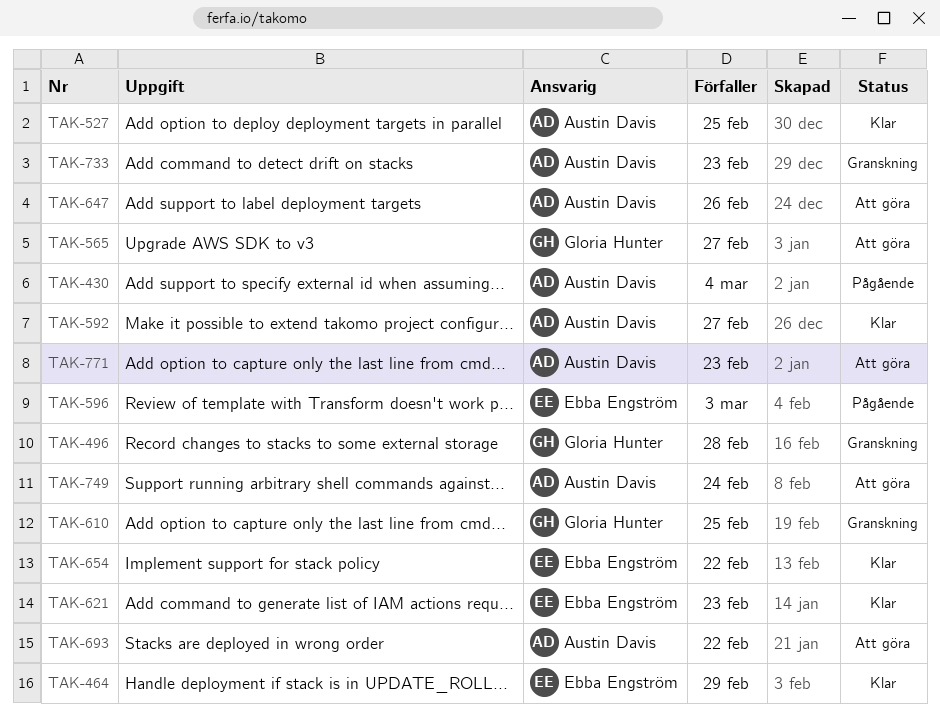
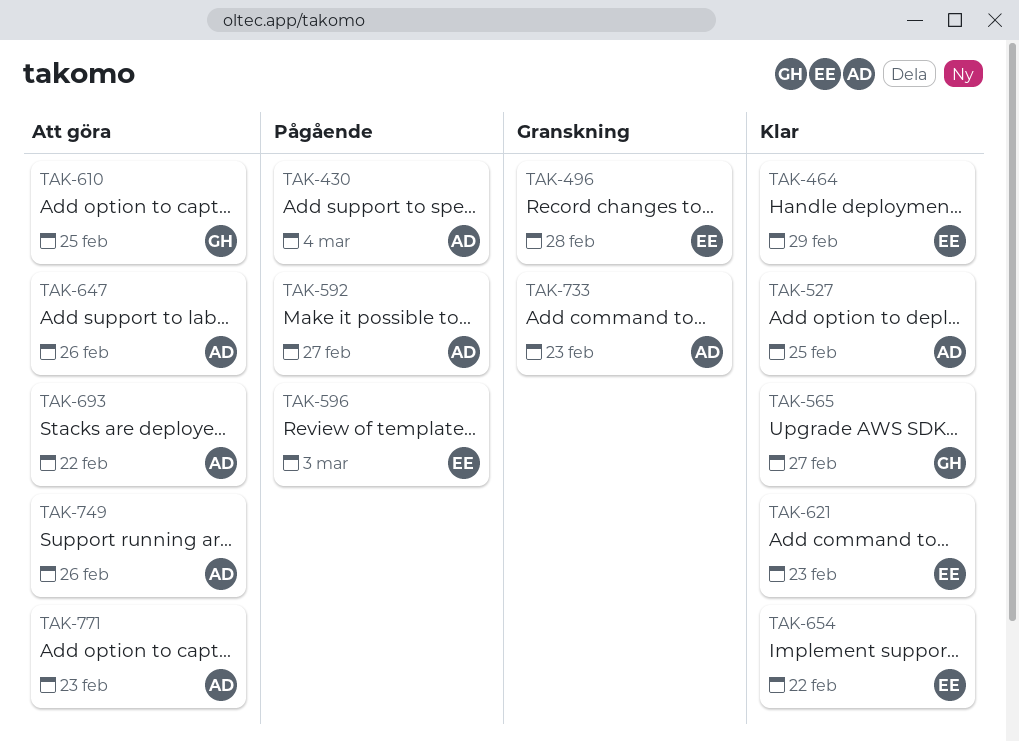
TAK-496, owner: Gloria Hunter -> Ebba Engström
TAK-565, status: Att göra -> Klar
TAK-592, status: Klar -> Pågående
TAK-610, status: Granskning -> Att göra
TAK-749, due: Feb 24 -> Feb 26

